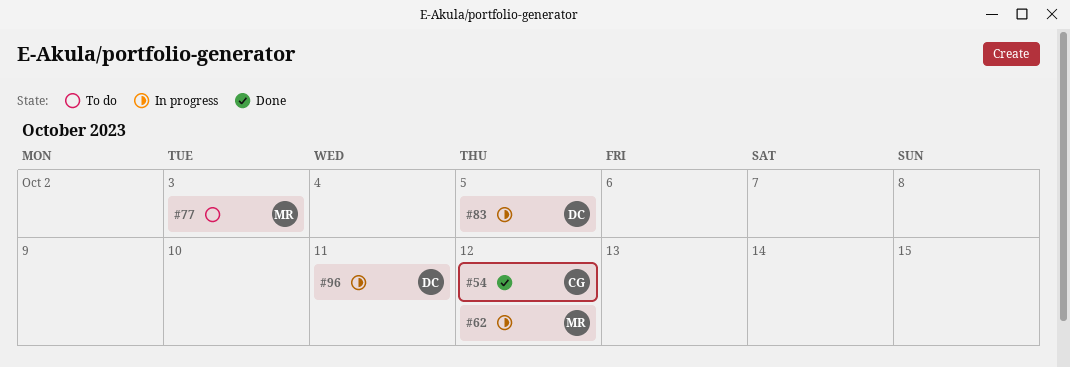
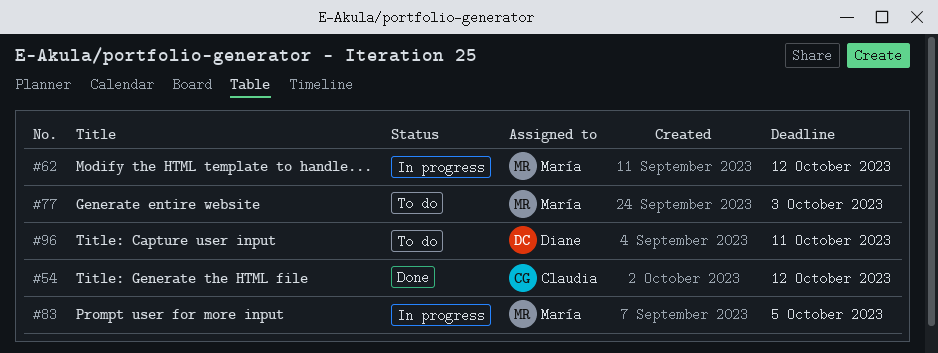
#83, owner: Diane -> María
#96, status: In progress -> To do

